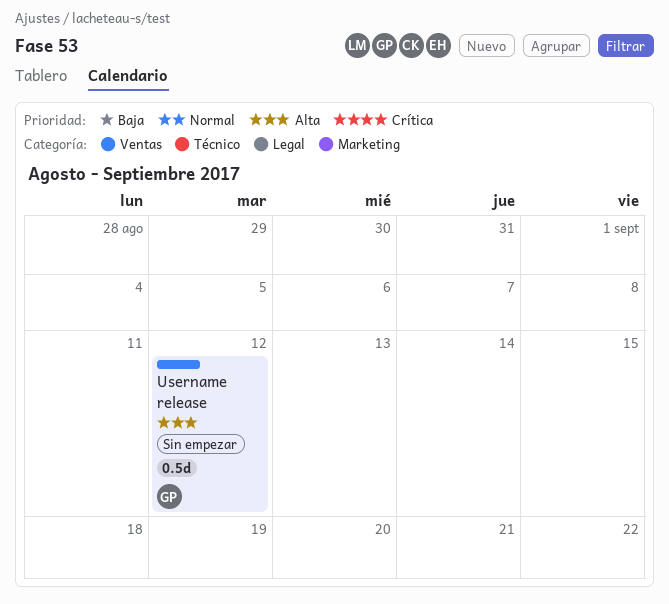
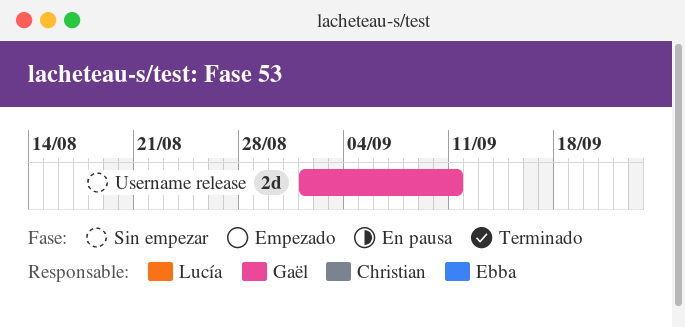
Username release, estimate: 0.5d -> 2d
Username release, due: Sep 12 -> Sep 11

